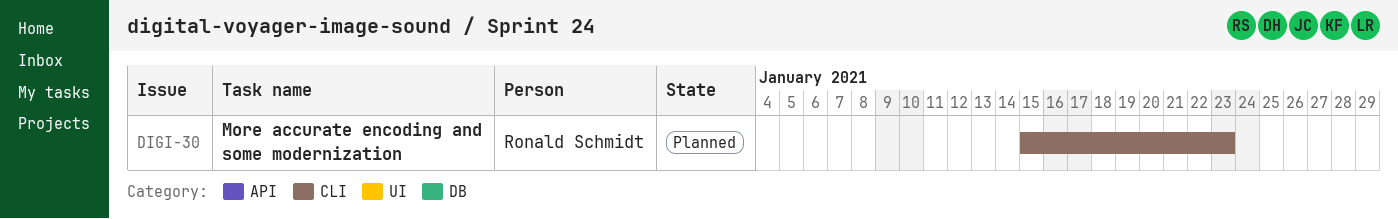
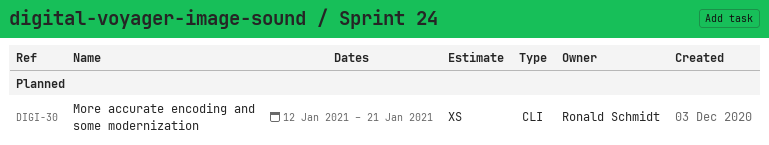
DIGI-30, start: Jan 15 -> Jan 12
DIGI-30, due: Jan 23 -> Jan 21

